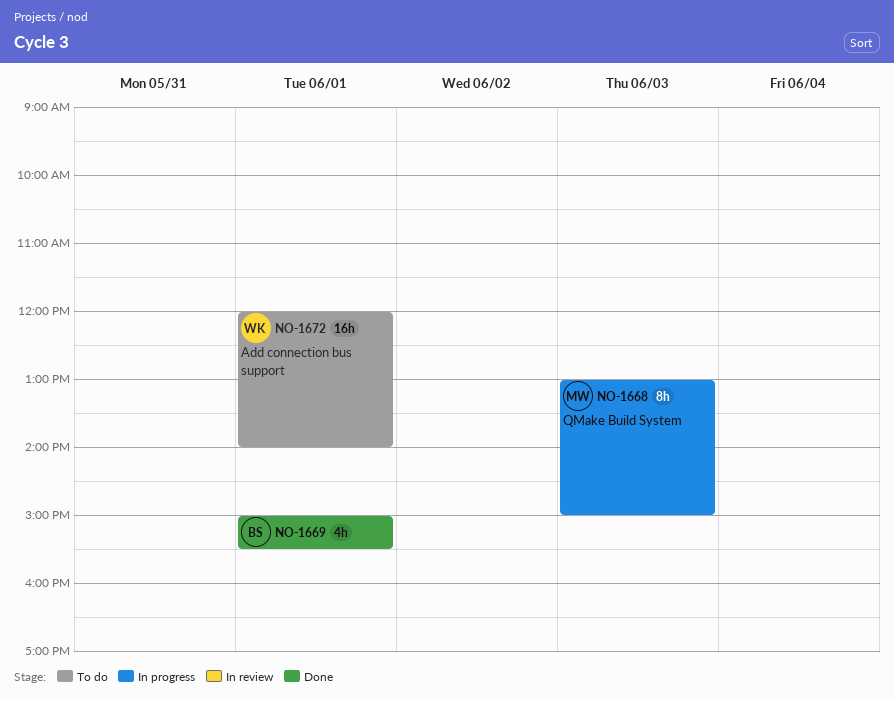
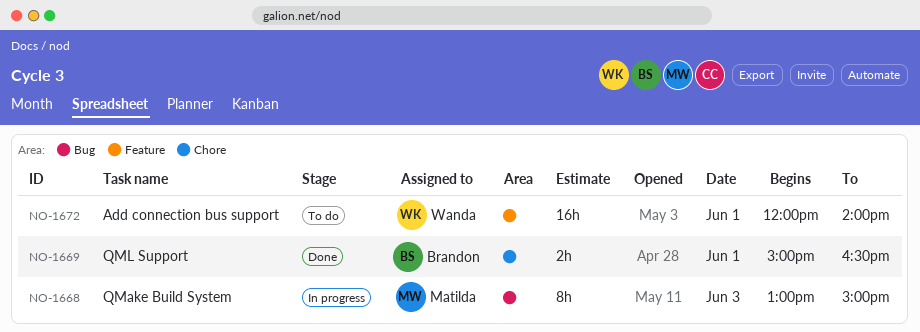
NO-1669, estimate: 4h -> 2h
NO-1669, ends: 15:30 -> 16:30

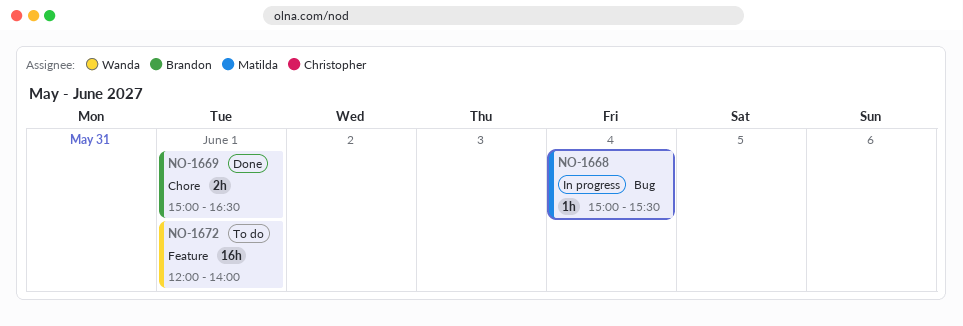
NO-1668, estimate: 8h -> 1h
NO-1668, day: Jun 3 -> Jun 4
NO-1668, begins: 13:00 -> 15:00
NO-1668, ends: 15:00 -> 15:30

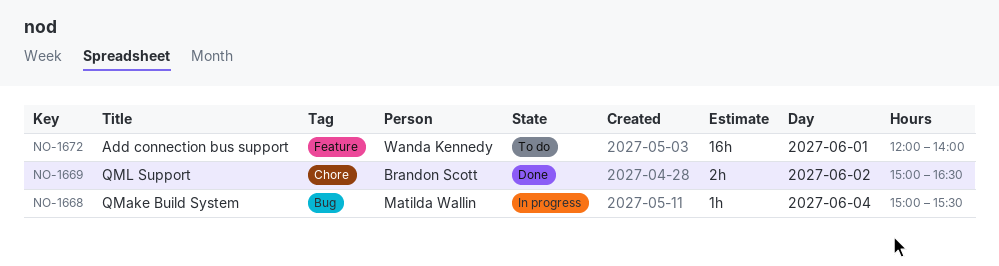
NO-1669, day: Jun 1 -> Jun 2

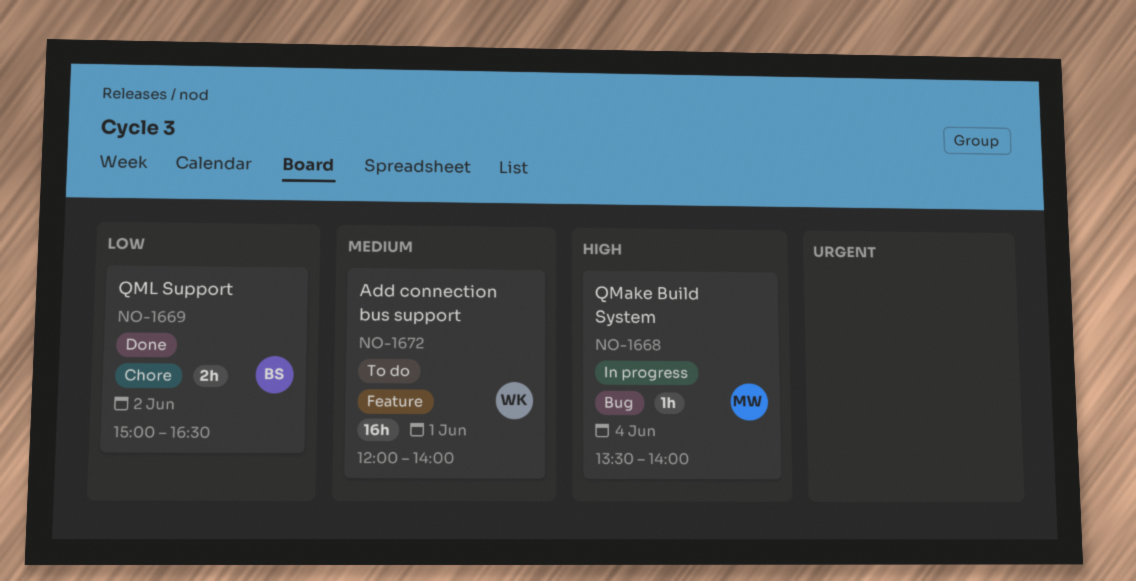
NO-1668, begins: 15:00 -> 13:30
NO-1668, ends: 15:30 -> 14:00

